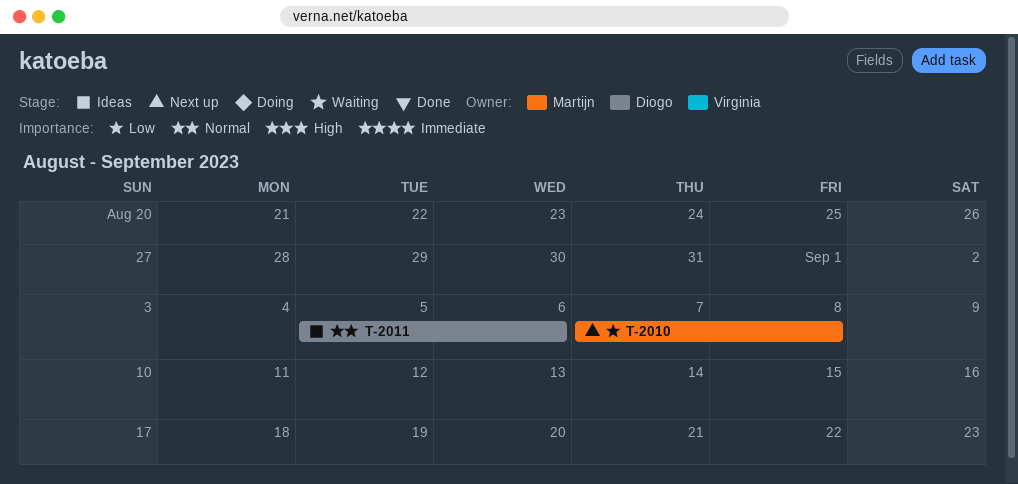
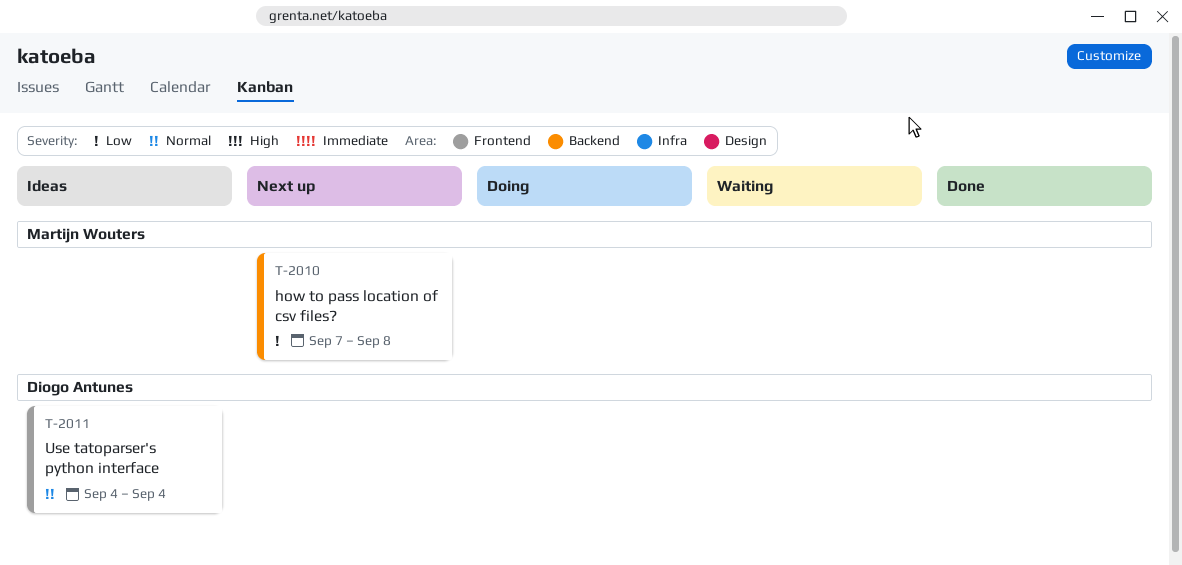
T-2011, start: Sep 5 -> Sep 4
T-2011, due: Sep 6 -> Sep 4

